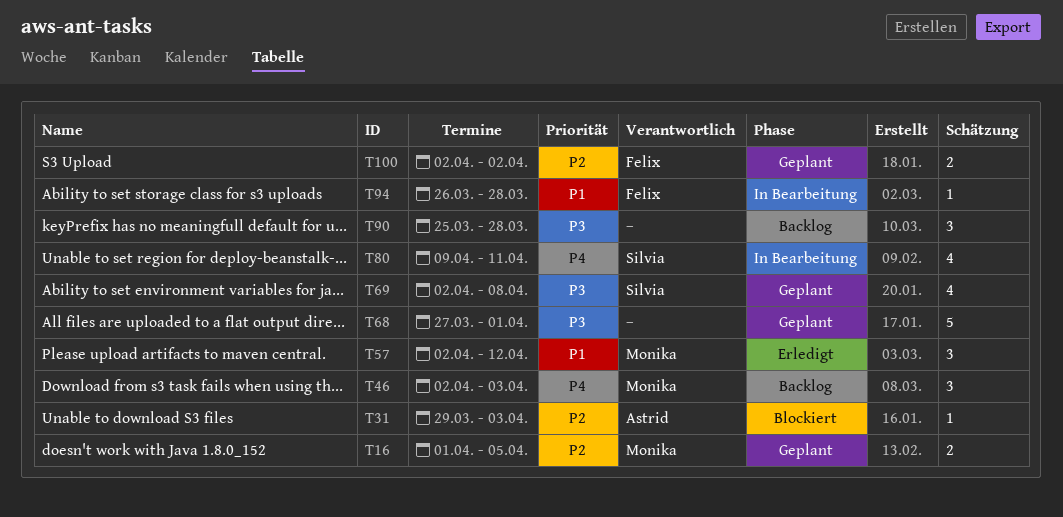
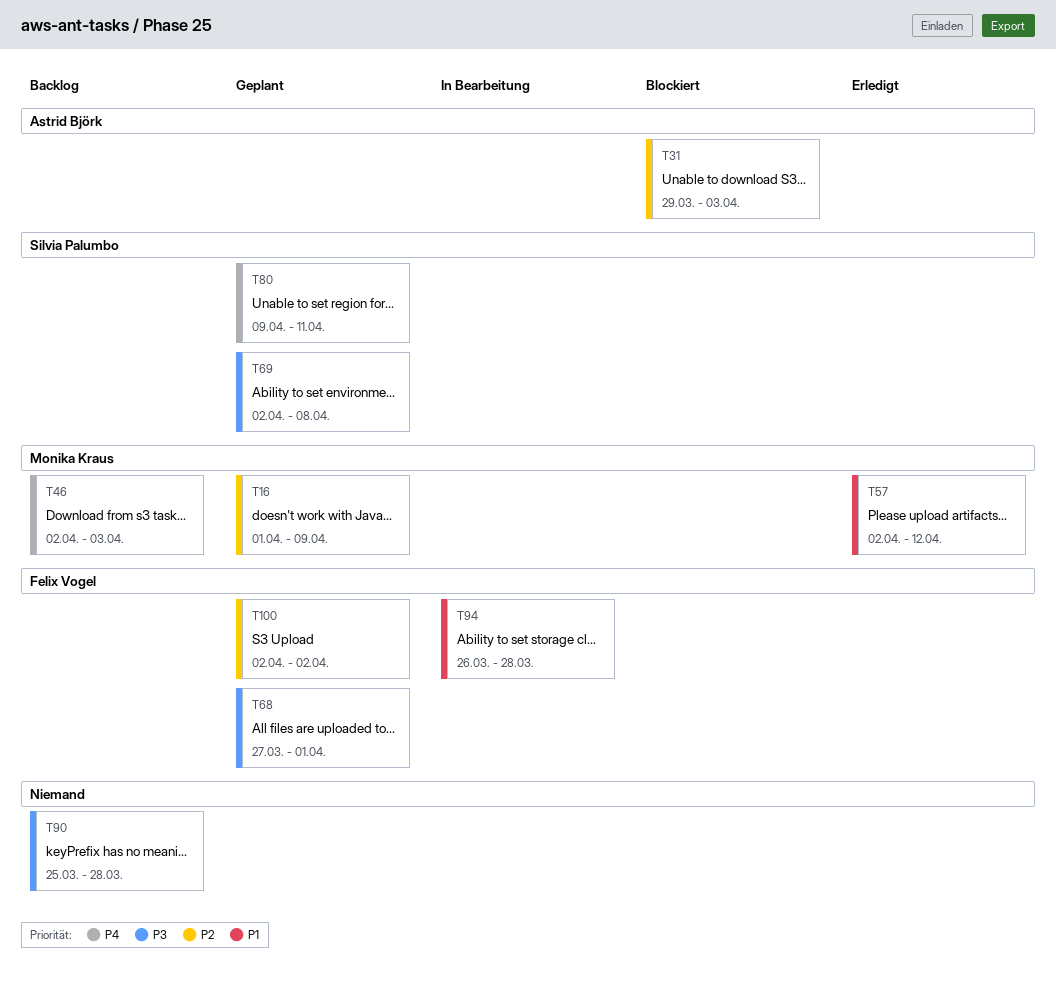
T16, due: Apr 5 -> Apr 9
T68, owner: none -> Felix Vogel
T80, status: In Bearbeitung -> Geplant

